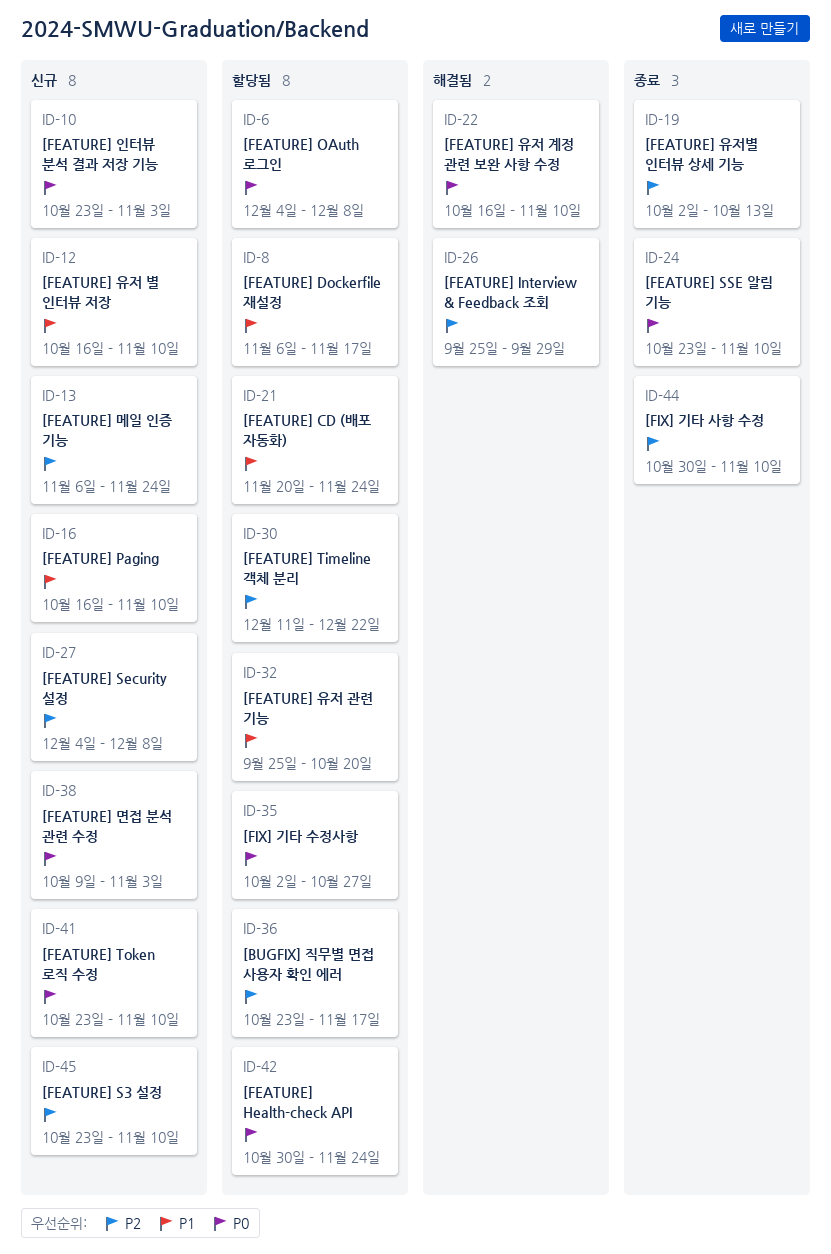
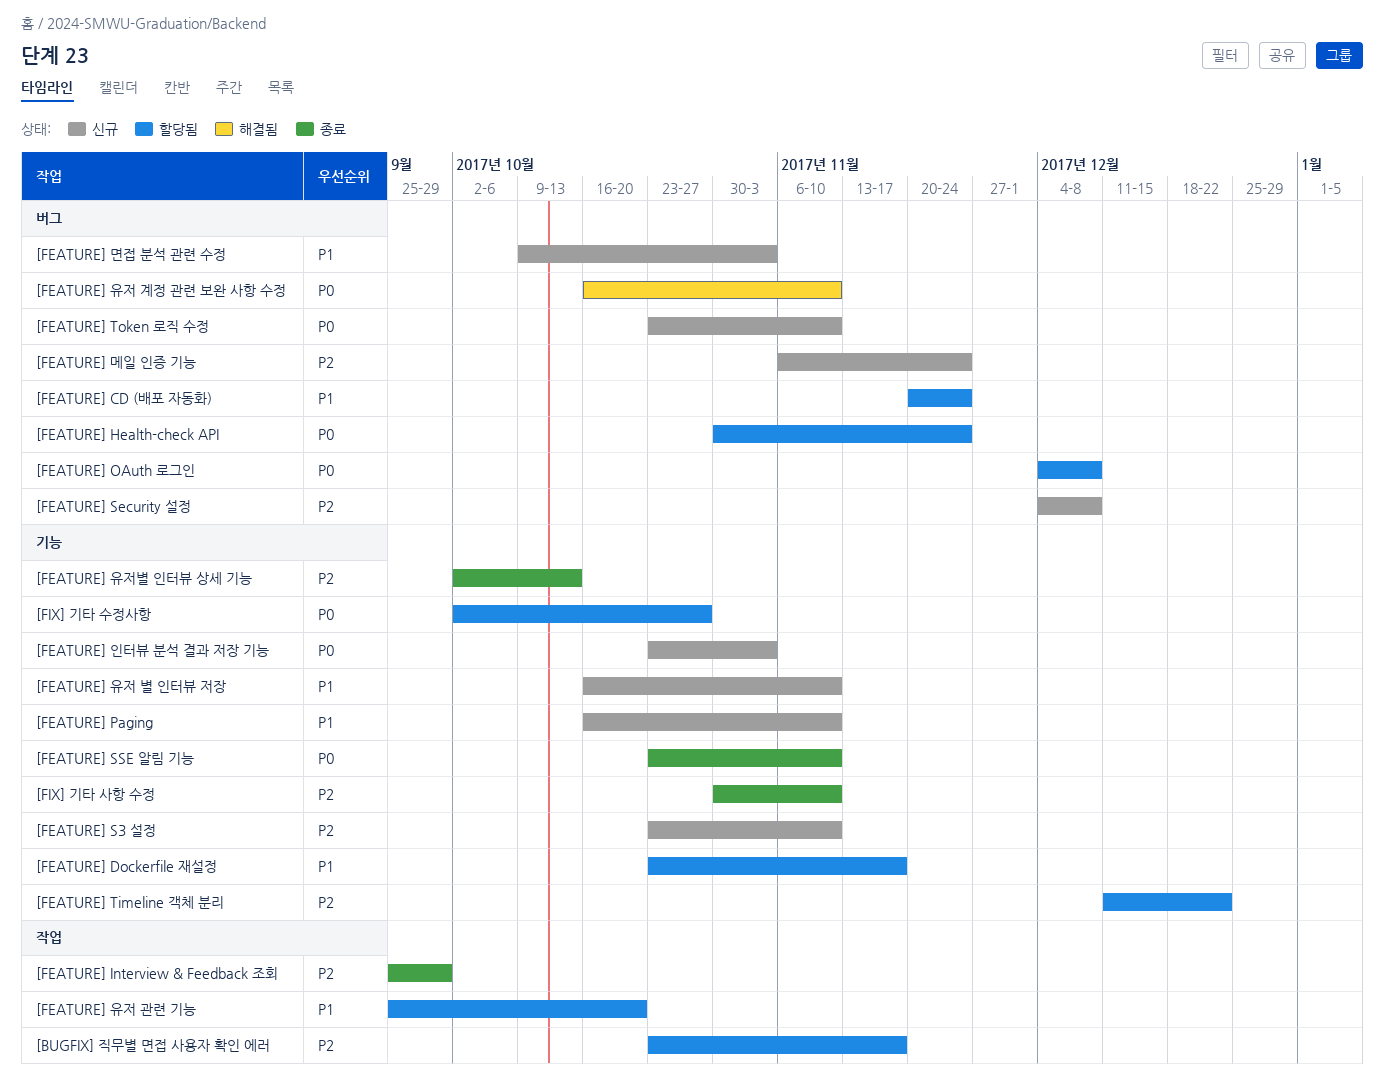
[FEATURE] Dockerfile 재설정, start: Nov 6 -> Oct 23
[FEATURE] Interview & Feedback 조회, status: 해결됨 -> 종료
[FEATURE] 면접 분석 관련 수정, priority: P0 -> P1

